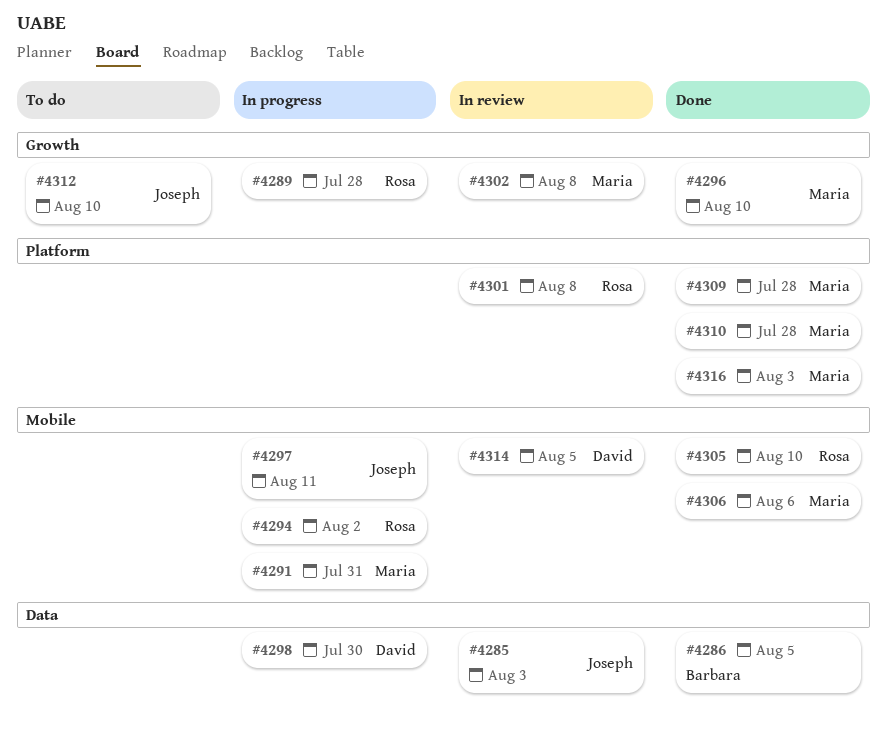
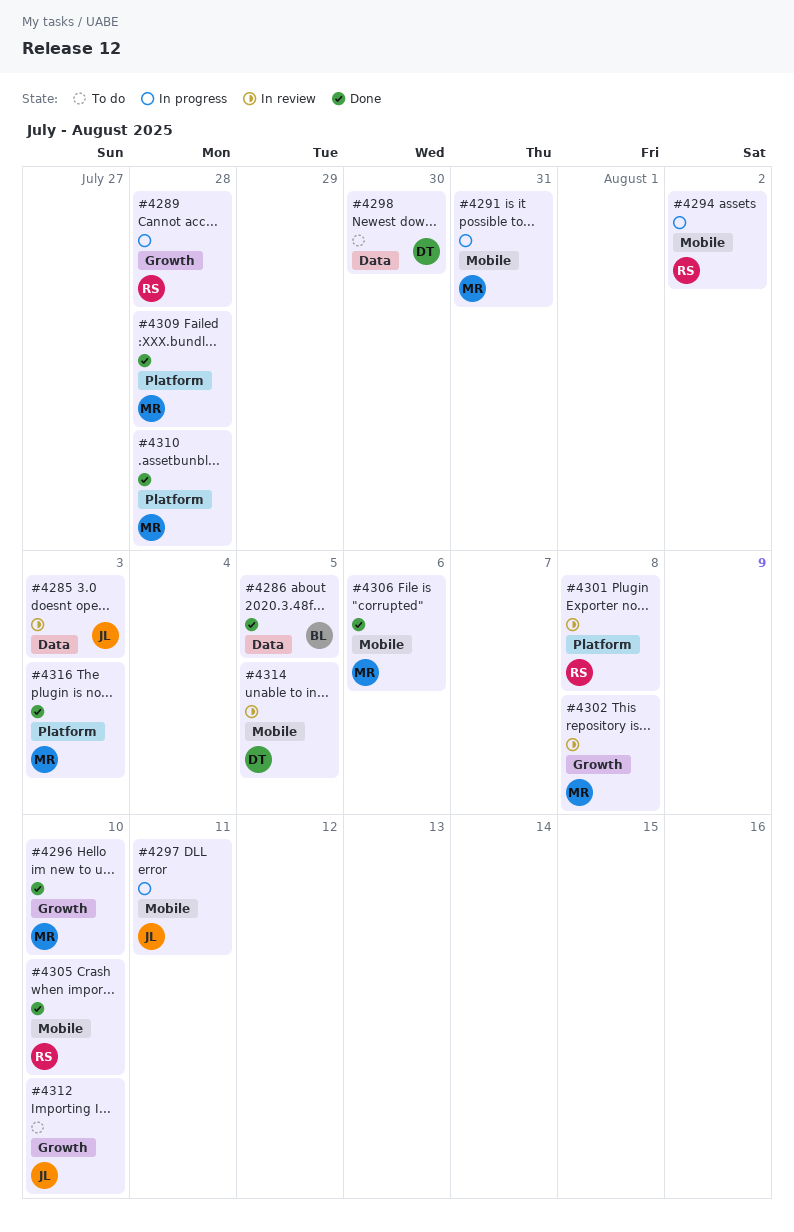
#4298, status: In progress -> To do

